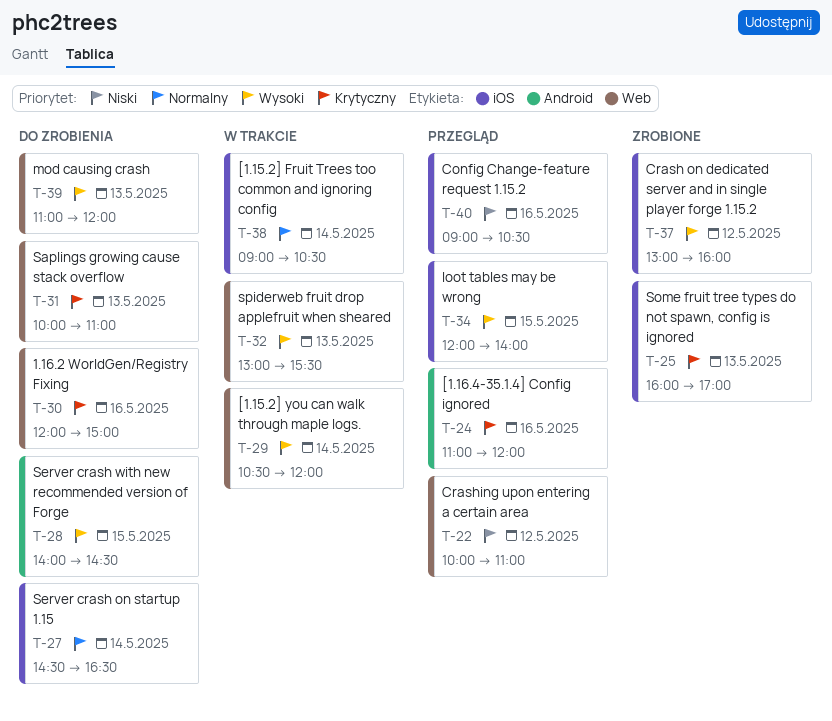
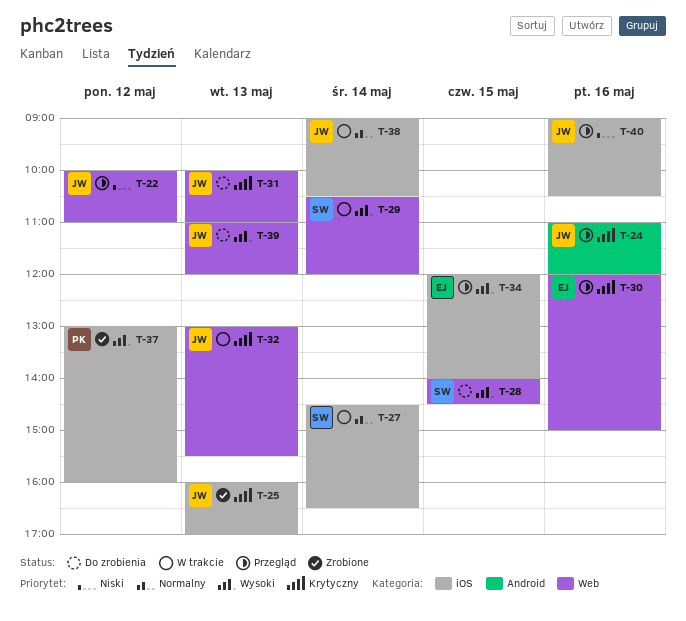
T-27, status: Do zrobienia -> W trakcie
T-28, label: Android -> Web
T-30, status: Do zrobienia -> Przegląd
T-32, priority: Wysoki -> Krytyczny

